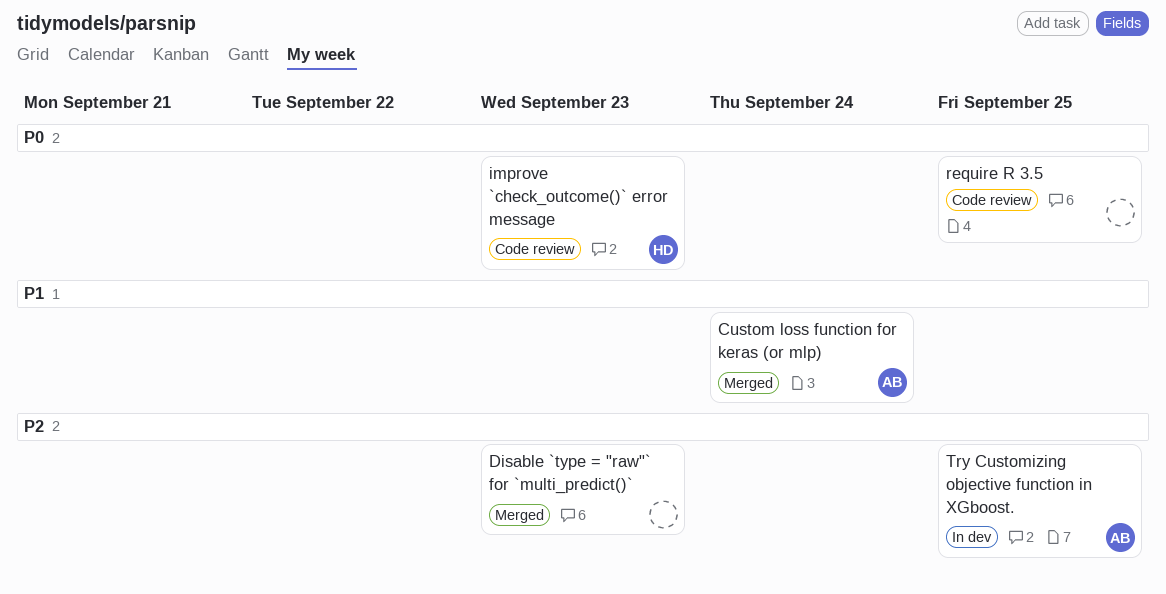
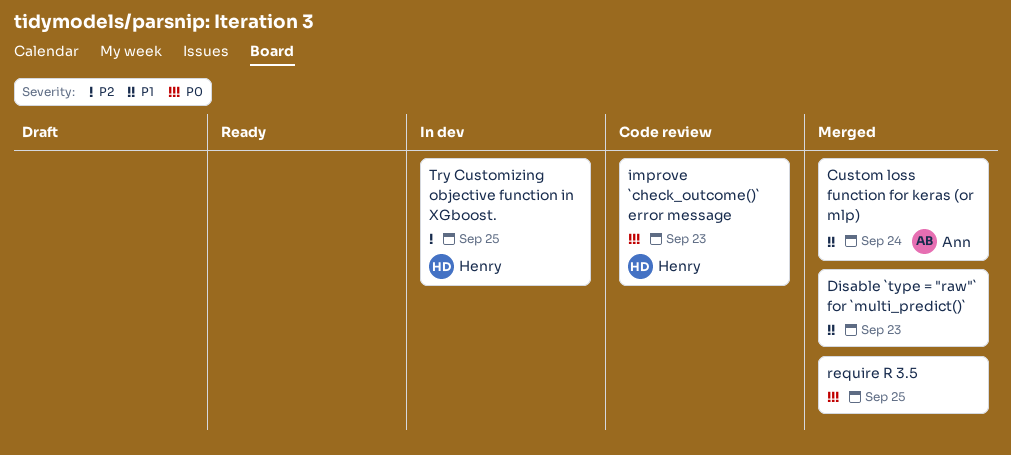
Disable `type = "raw"` for `multi_predict()`, priority: P2 -> P1
require R 3.5, status: Code review -> Merged
Try Customizing objective function in XGboost., owner: Ann -> Henry

